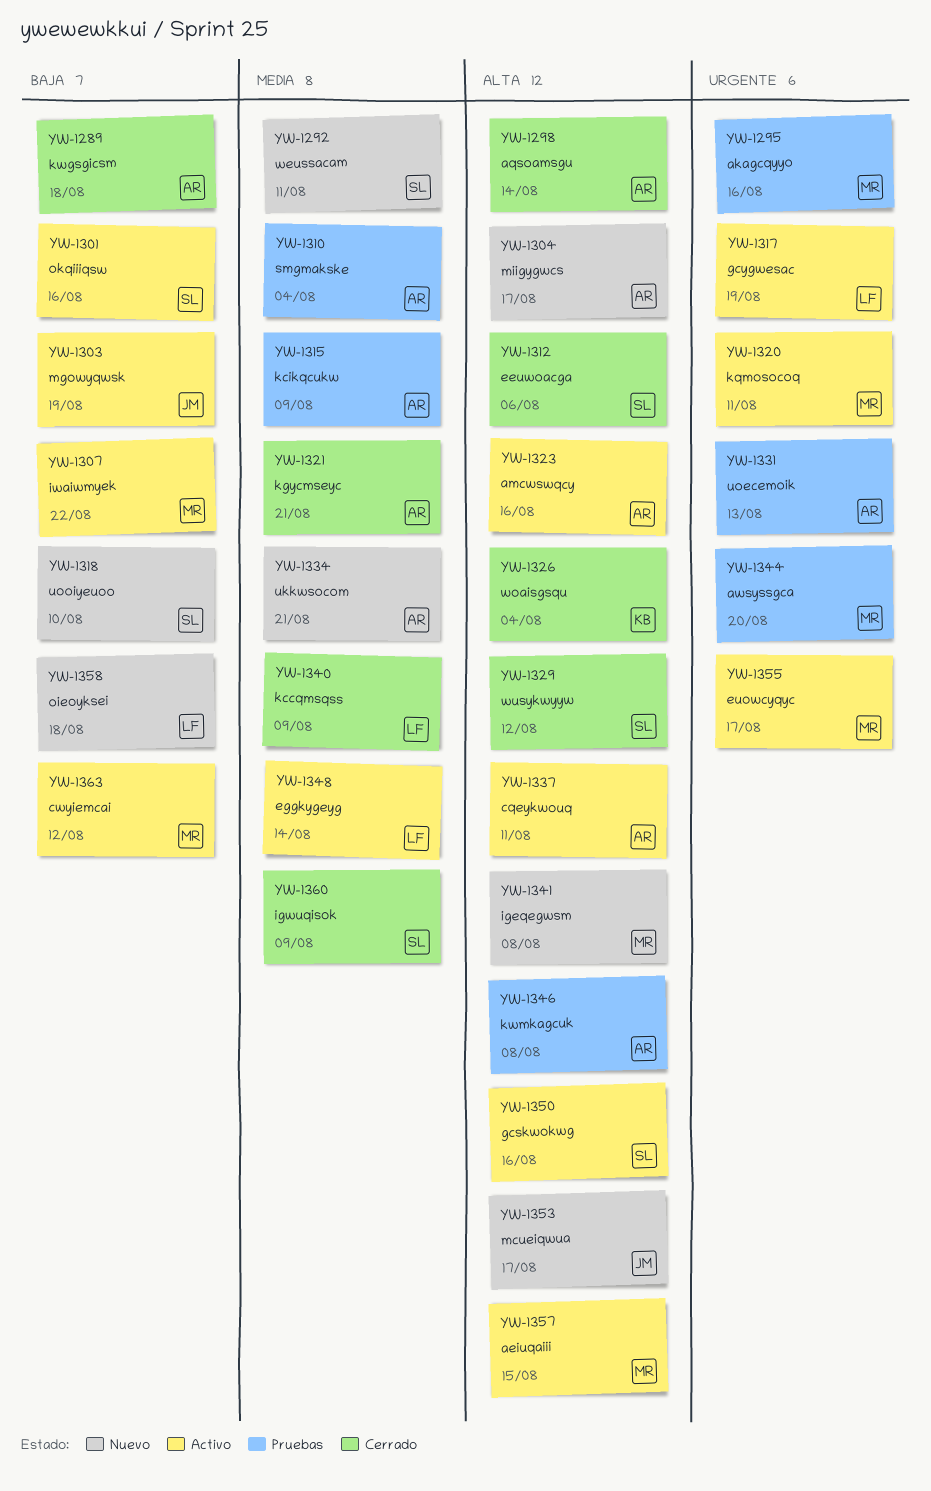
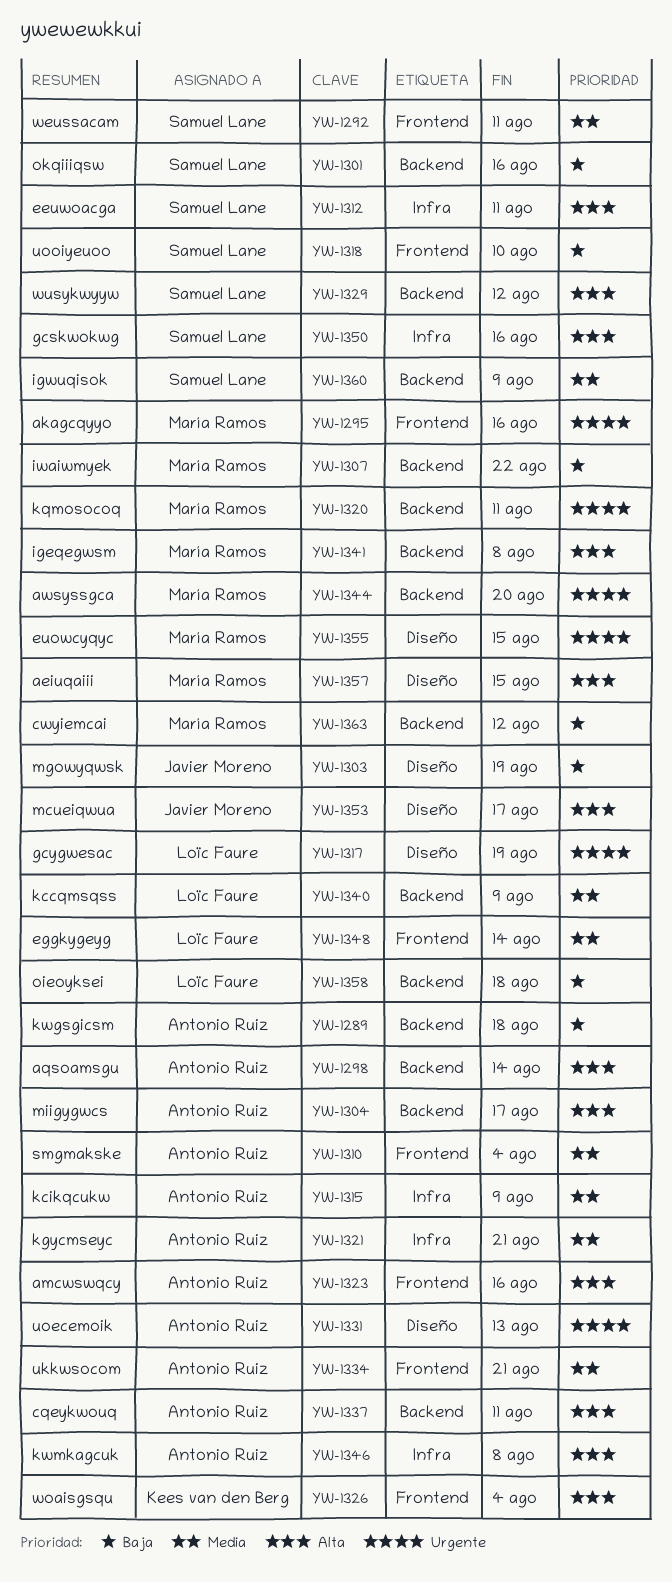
YW-1312, due: Aug 6 -> Aug 11
YW-1355, due: Aug 17 -> Aug 15

